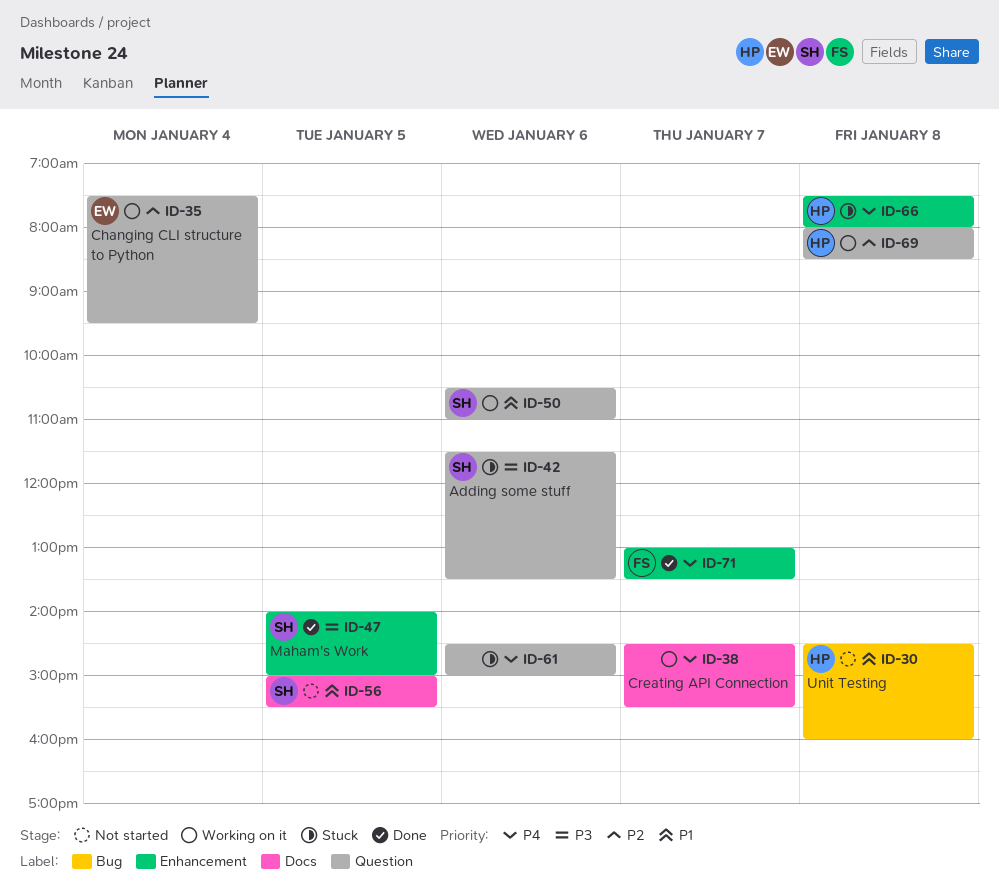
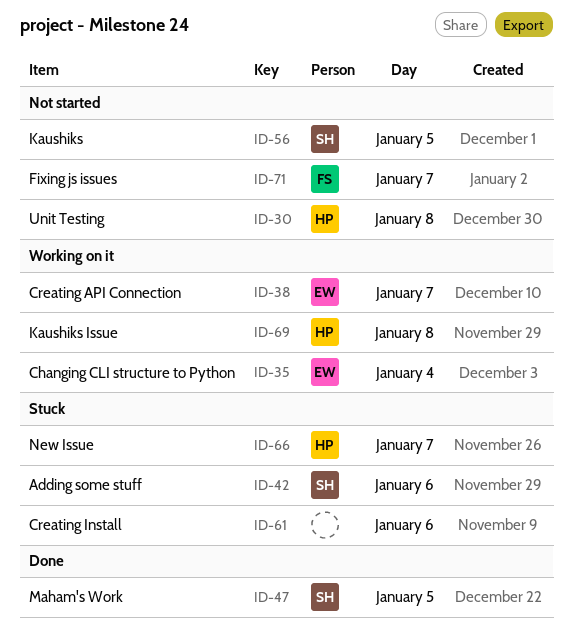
ID-38, owner: none -> EW
ID-50: present -> none
ID-66, day: Jan 8 -> Jan 7
ID-71, status: Done -> Not started

